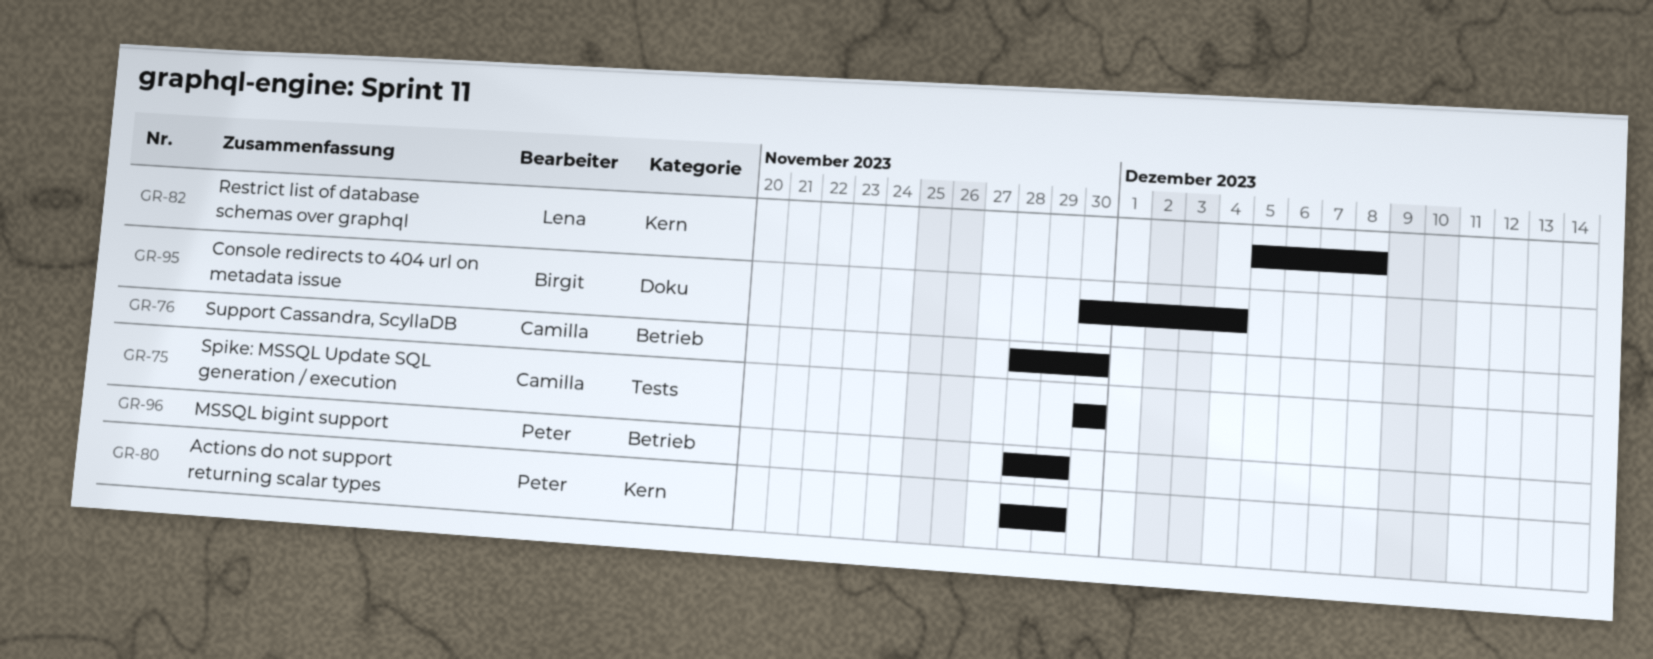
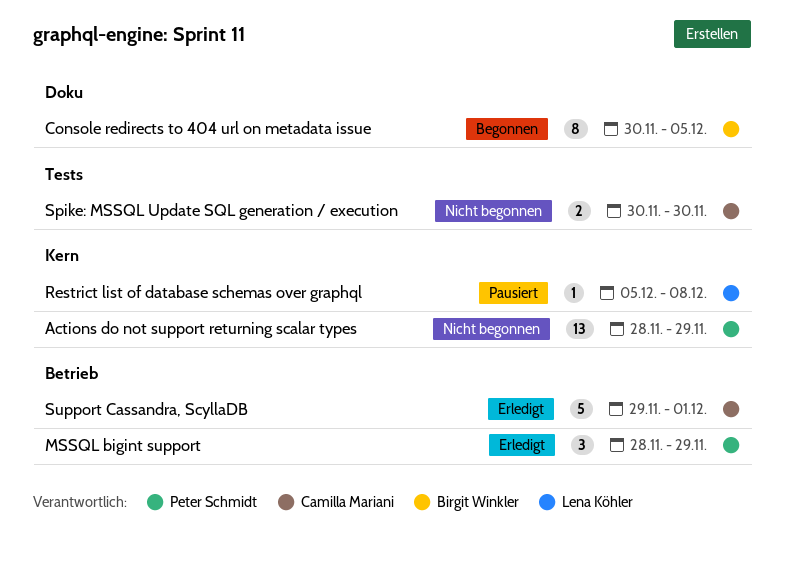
Console redirects to 404 url on metadata issue, due: Dec 4 -> Dec 5
Support Cassandra, ScyllaDB, start: Nov 28 -> Nov 29
Support Cassandra, ScyllaDB, due: Nov 30 -> Dec 1

